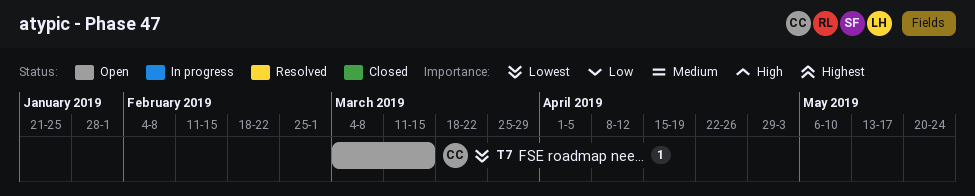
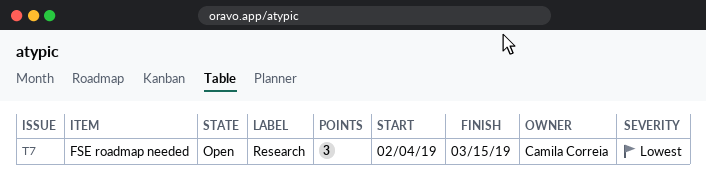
T7, estimate: 1 -> 3
T7, start: Mar 4 -> Feb 4

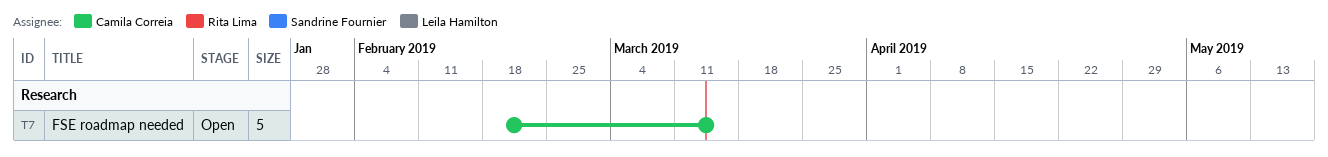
T7, estimate: 3 -> 5
T7, start: Feb 4 -> Feb 18

